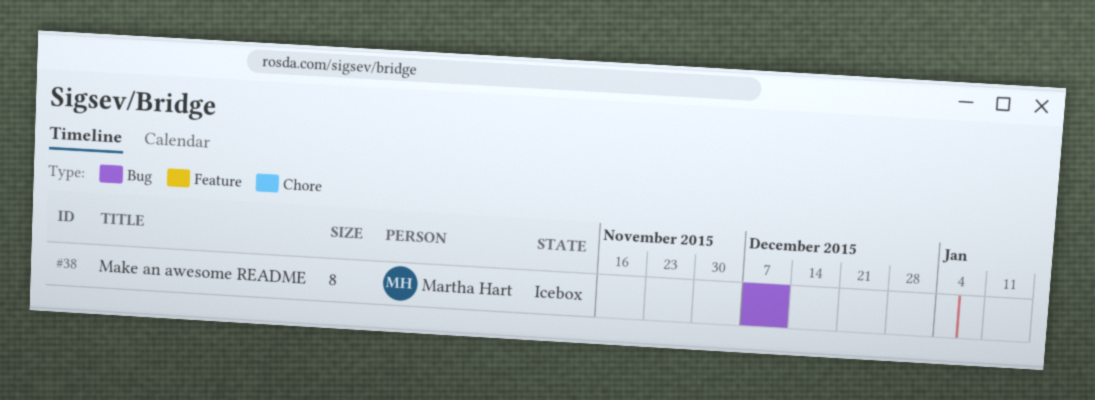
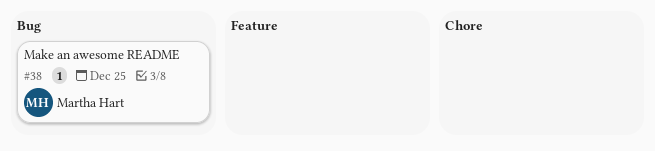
#38, estimate: 8 -> 1
#38, due: Dec 11 -> Dec 25

